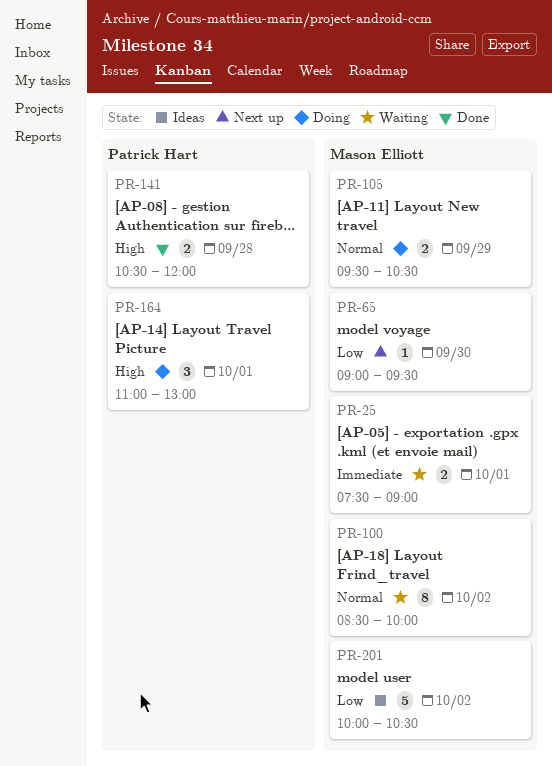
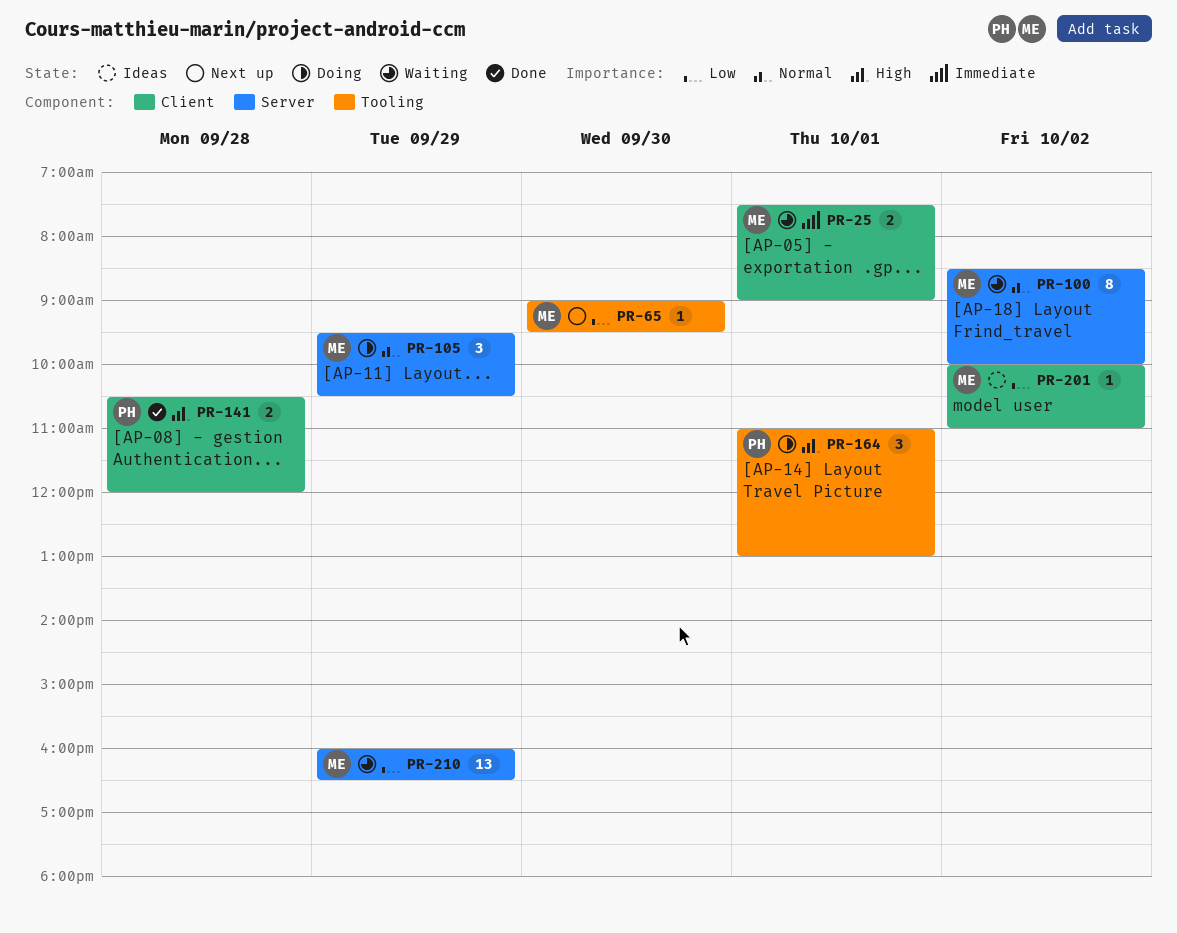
PR-105, estimate: 2 -> 3
PR-201, estimate: 5 -> 1
PR-201, ends: 10:30 -> 11:00
PR-210: none -> present

